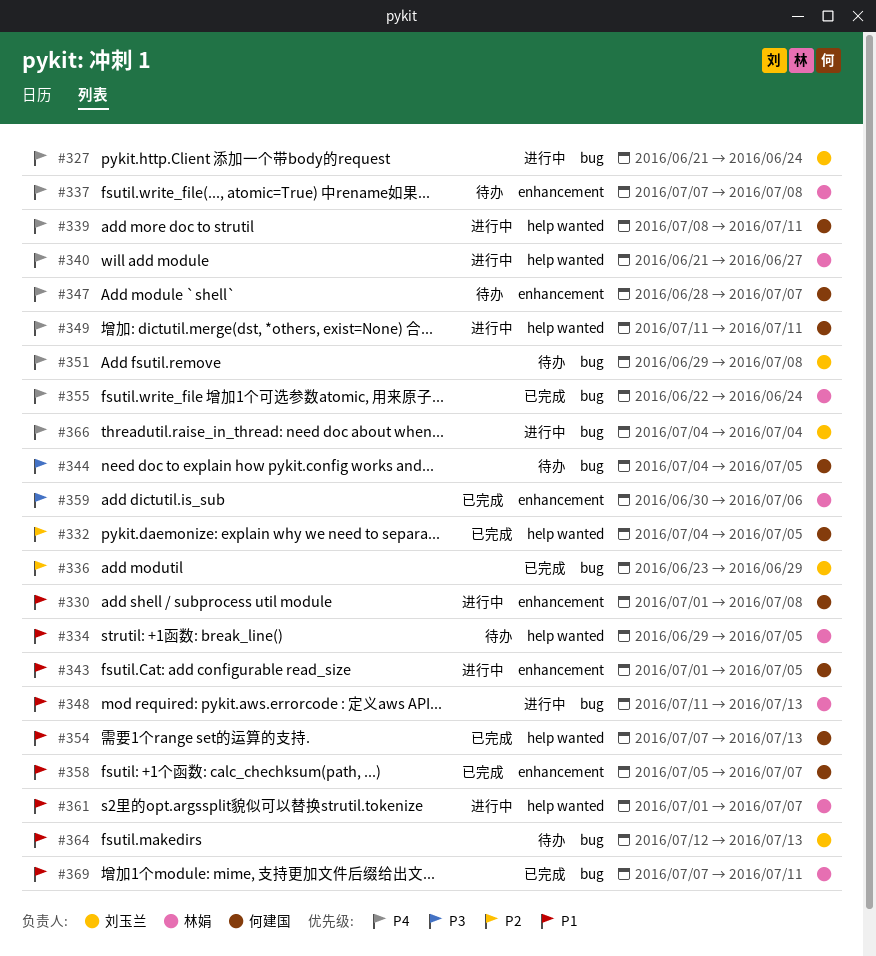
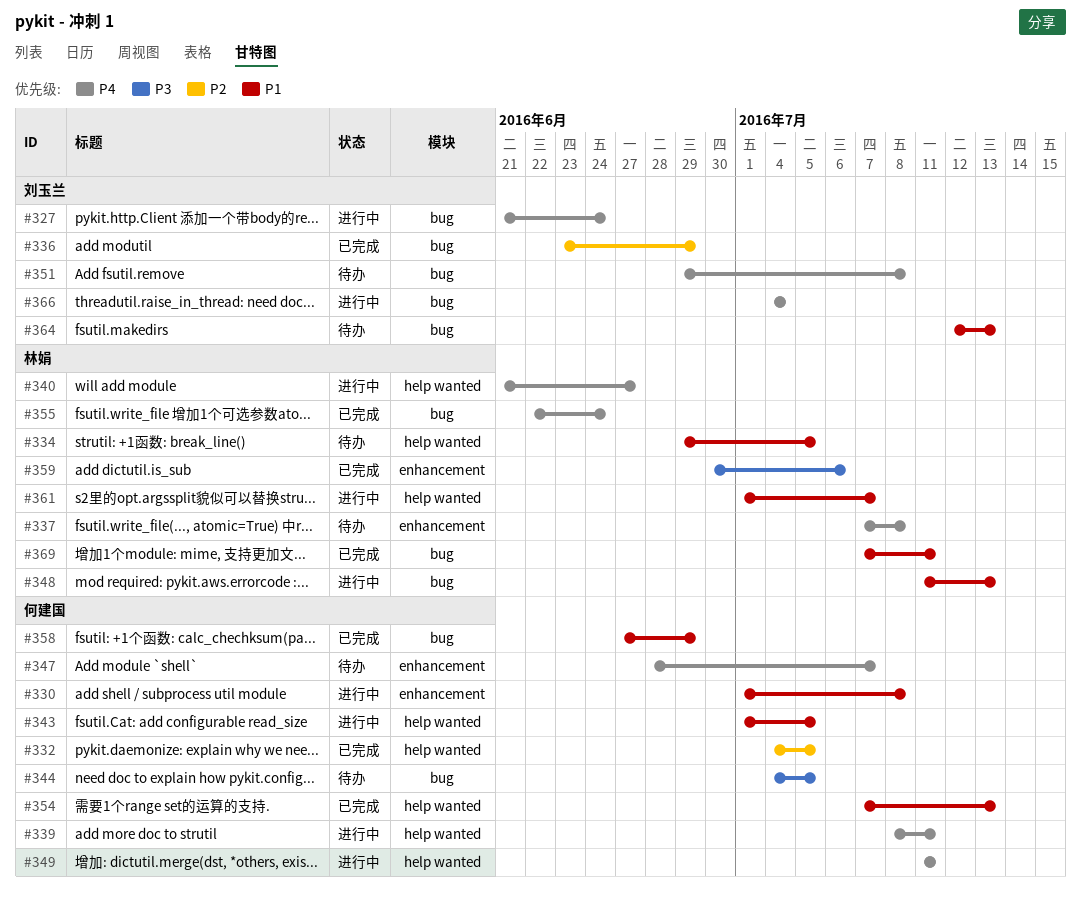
#343, label: enhancement -> help wanted
#358, label: enhancement -> bug
#358, start: Jul 5 -> Jun 27
#358, due: Jul 7 -> Jun 29

